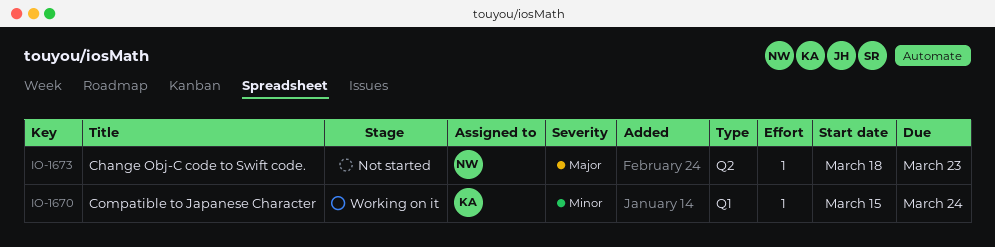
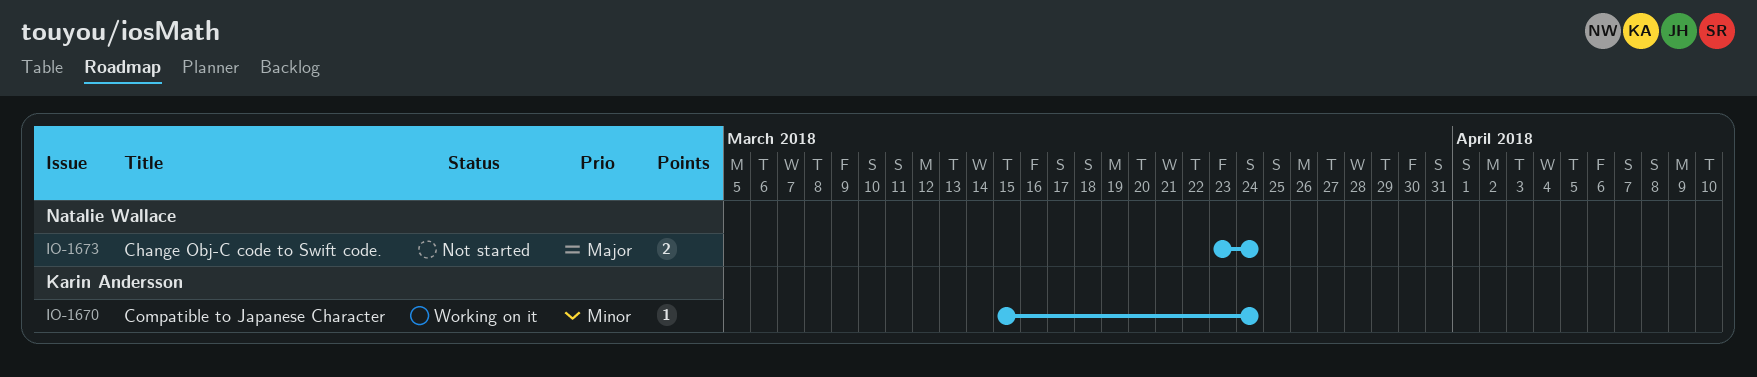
IO-1673, estimate: 1 -> 2
IO-1673, start: Mar 18 -> Mar 23
IO-1673, due: Mar 23 -> Mar 24

